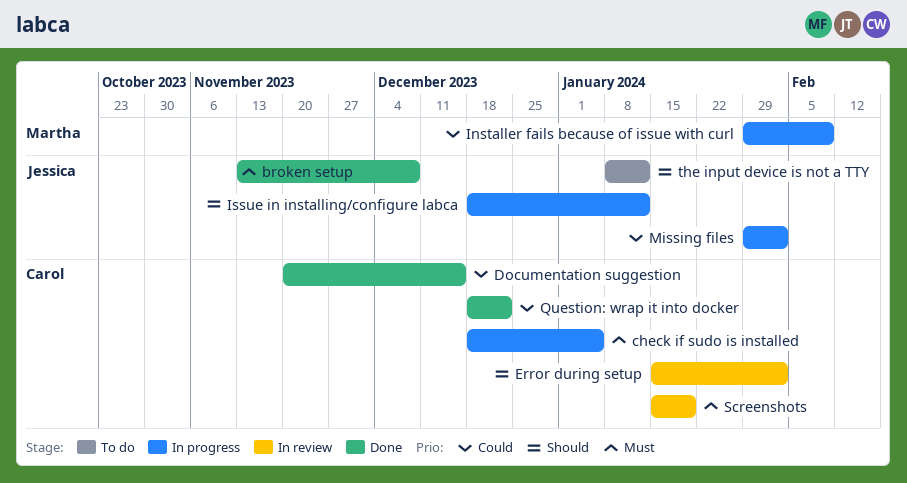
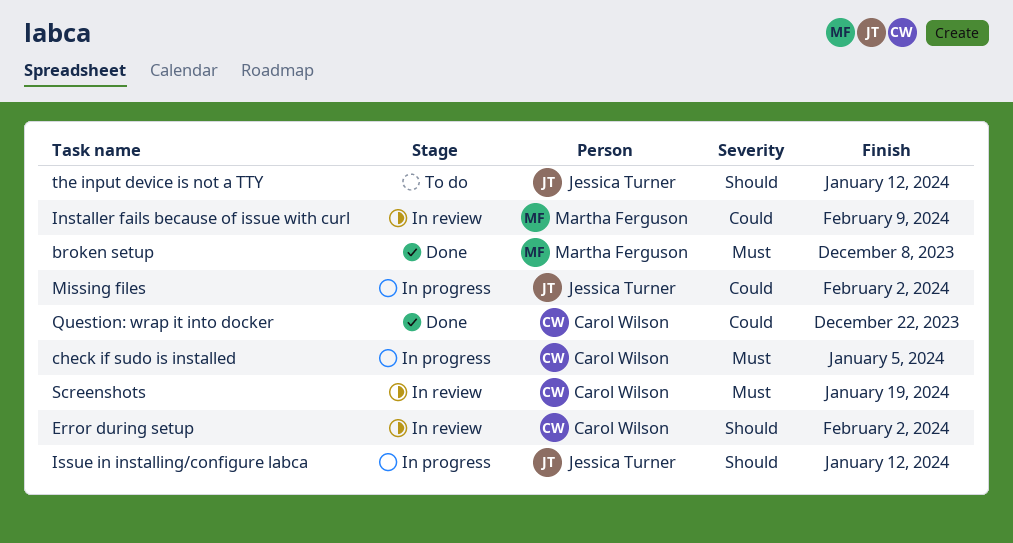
broken setup, owner: Jessica Turner -> Martha Ferguson
Documentation suggestion: present -> none
Installer fails because of issue with curl, status: In progress -> In review

